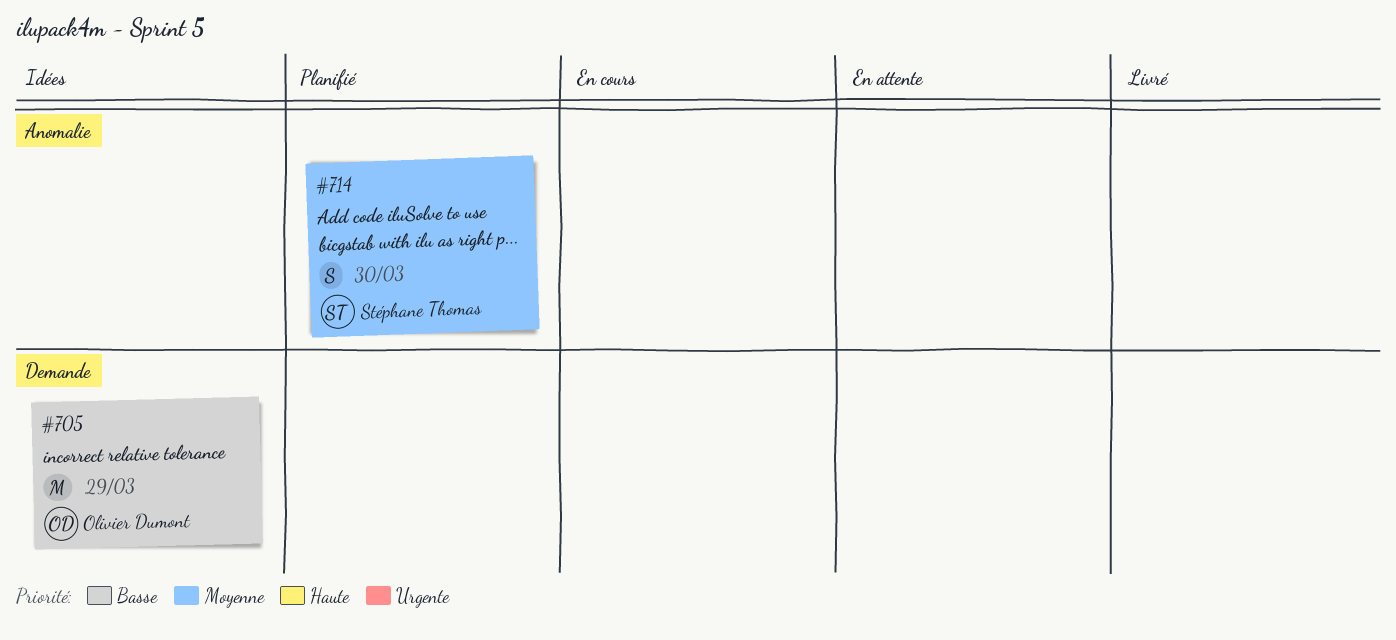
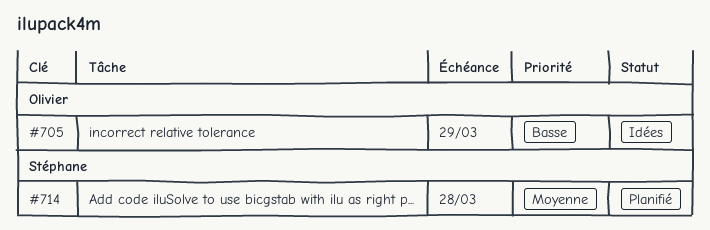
#714, due: Mar 30 -> Mar 28

